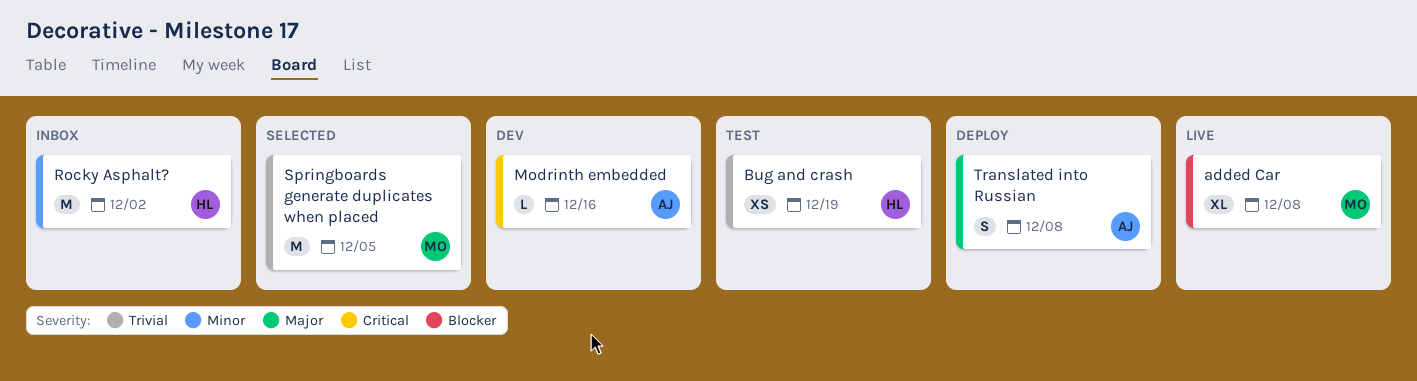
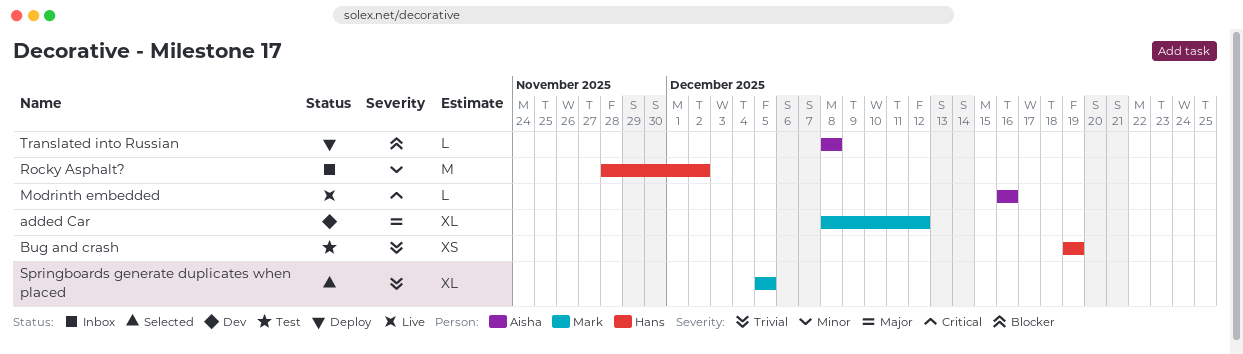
added Car, status: Live -> Dev
added Car, priority: Blocker -> Major
added Car, due: Dec 8 -> Dec 12
Modrinth embedded, status: Dev -> Live
Springboards generate duplicates when placed, estimate: M -> XL
Translated into Russian, priority: Major -> Blocker
Translated into Russian, estimate: S -> L

